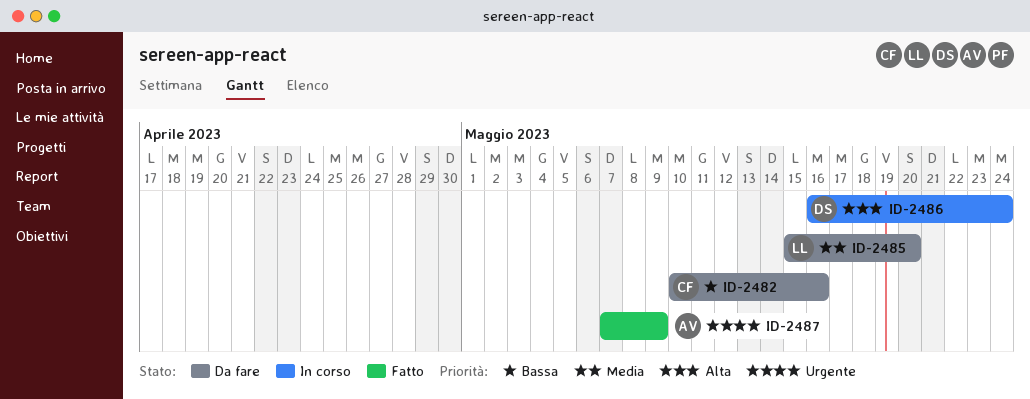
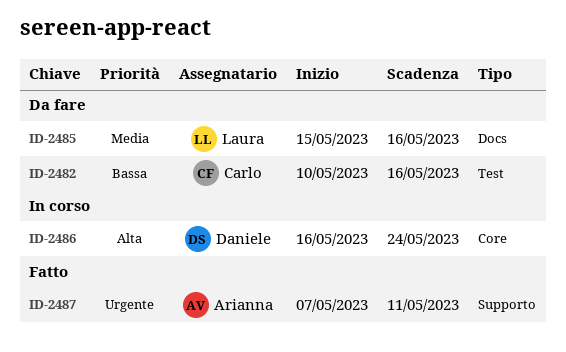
ID-2485, due: May 20 -> May 16
ID-2487, due: May 9 -> May 11

